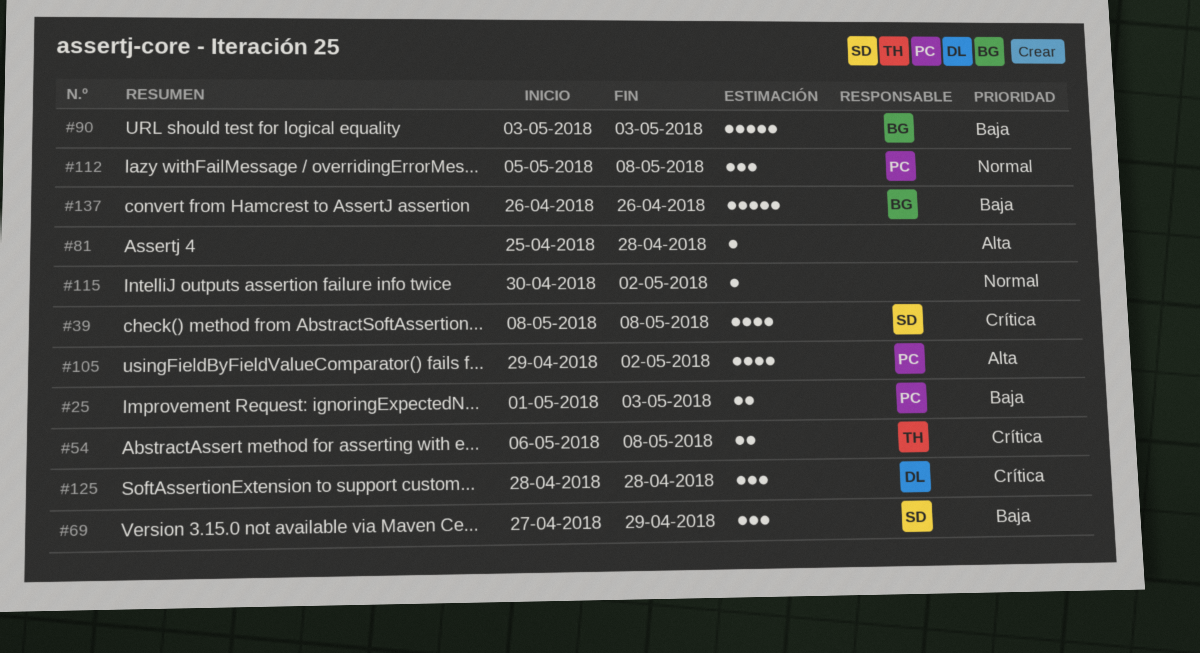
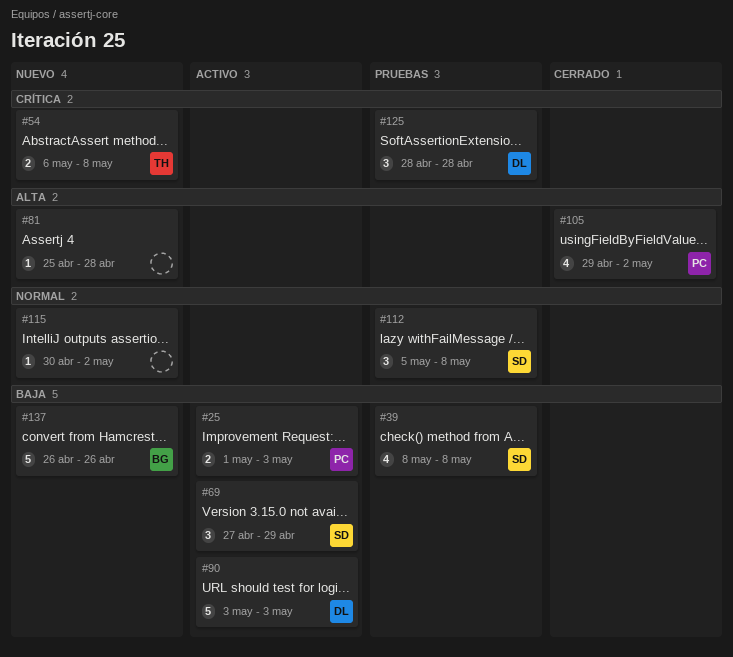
#39, priority: Crítica -> Baja
#90, owner: BG -> DL
#112, owner: PC -> SD

